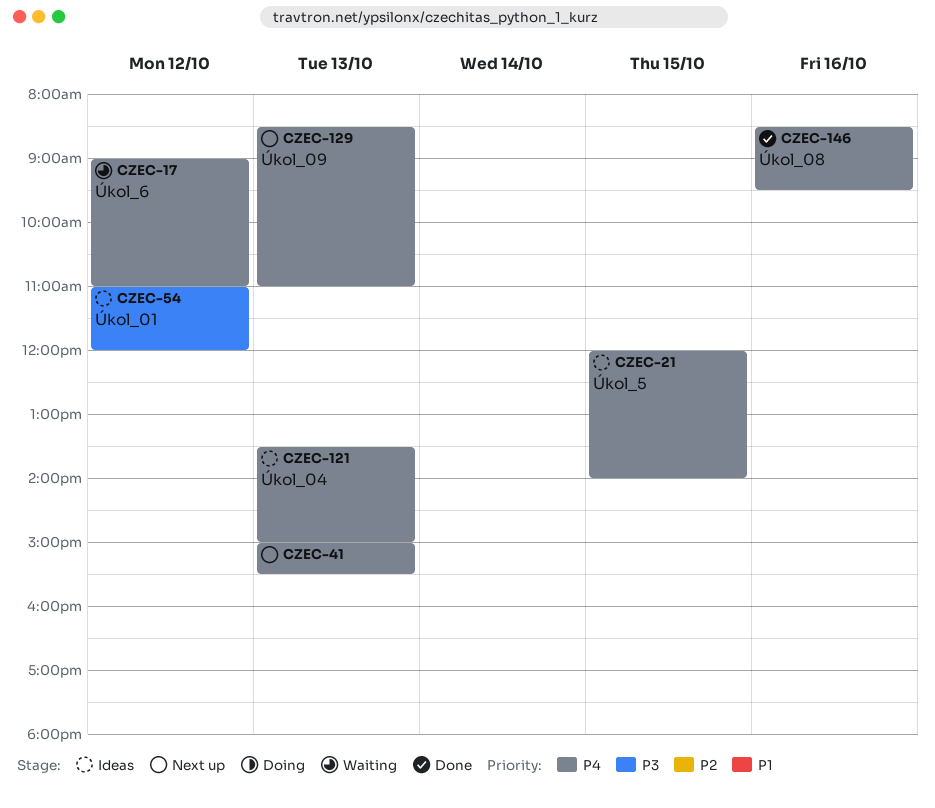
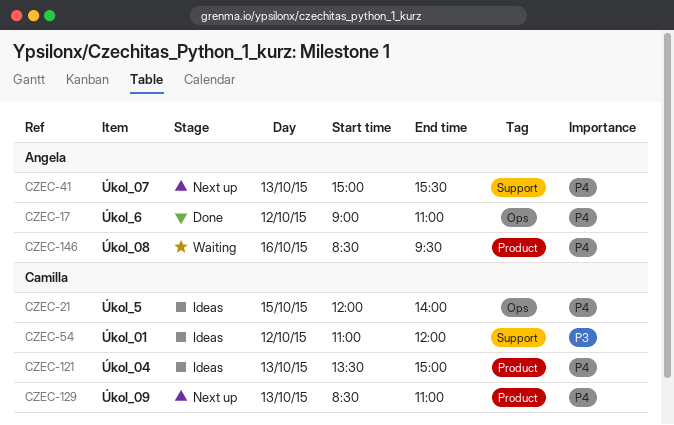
CZEC-17, status: Waiting -> Done
CZEC-146, status: Done -> Waiting

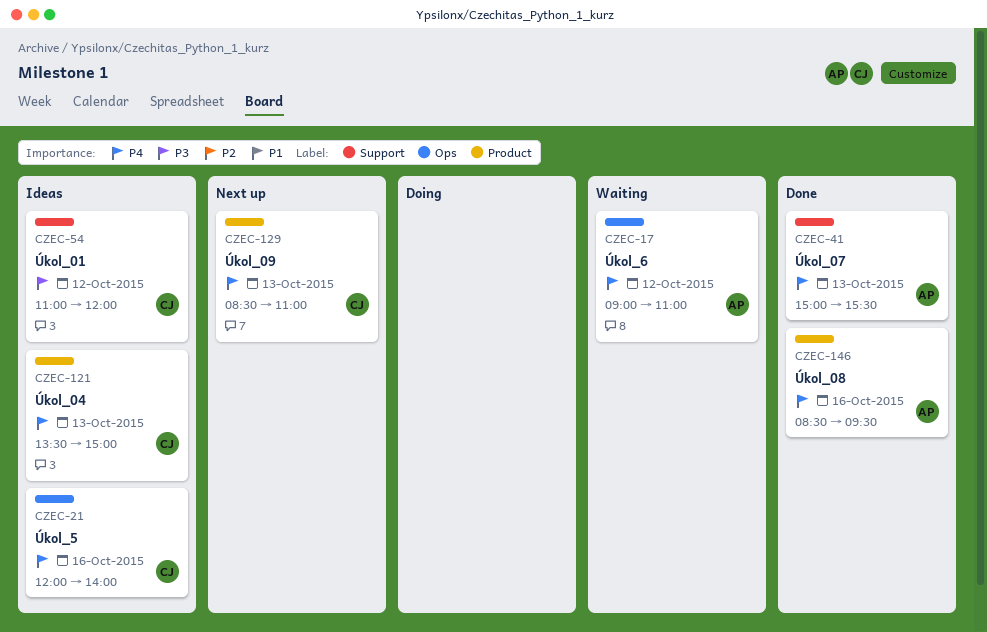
CZEC-17, status: Done -> Waiting
CZEC-21, day: Oct 15 -> Oct 16
CZEC-41, status: Next up -> Done
CZEC-146, status: Waiting -> Done

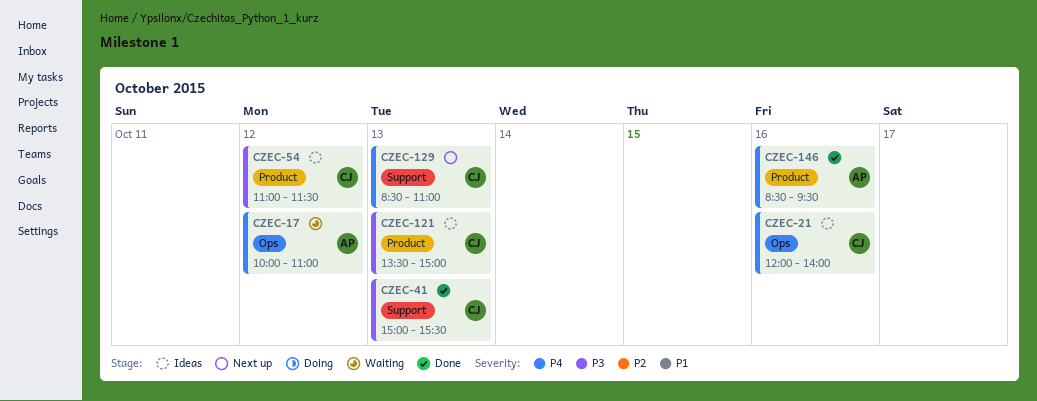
CZEC-17, begins: 09:00 -> 10:00
CZEC-41, owner: AP -> CJ
CZEC-41, priority: P4 -> P3
CZEC-54, label: Support -> Product
CZEC-54, ends: 12:00 -> 11:30
CZEC-121, priority: P4 -> P3
CZEC-129, label: Product -> Support

